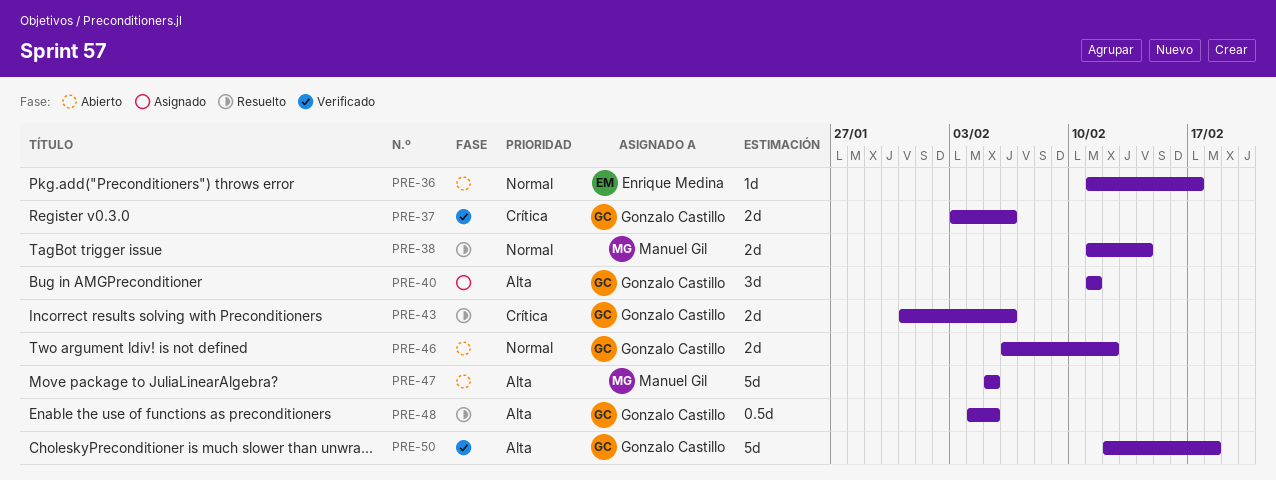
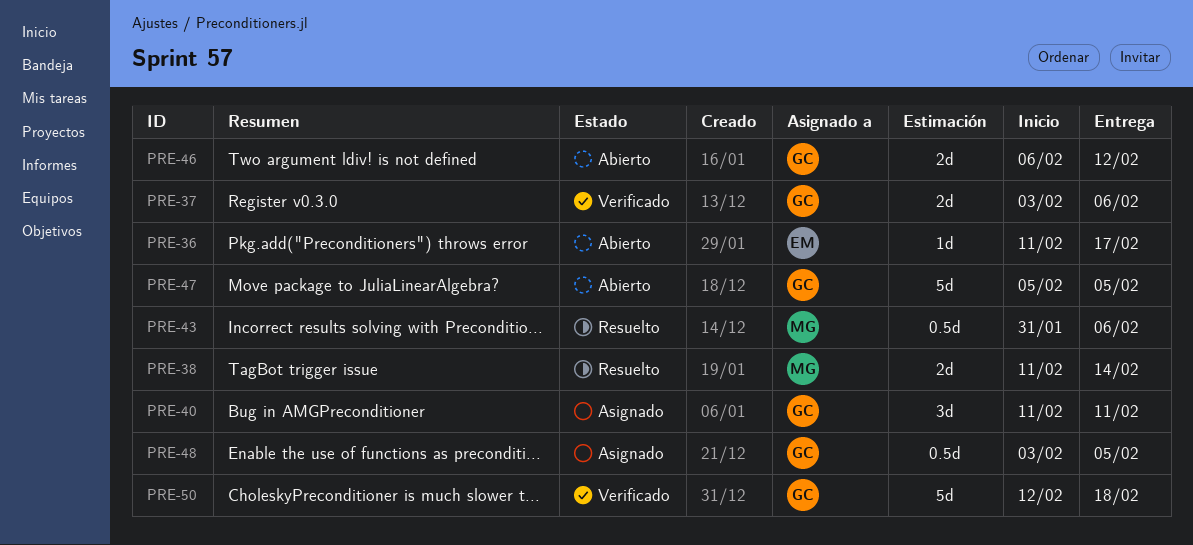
PRE-43, owner: Gonzalo Castillo -> Manuel Gil
PRE-43, estimate: 2d -> 0.5d
PRE-47, owner: Manuel Gil -> Gonzalo Castillo
PRE-48, status: Resuelto -> Asignado
PRE-48, start: Feb 4 -> Feb 3

